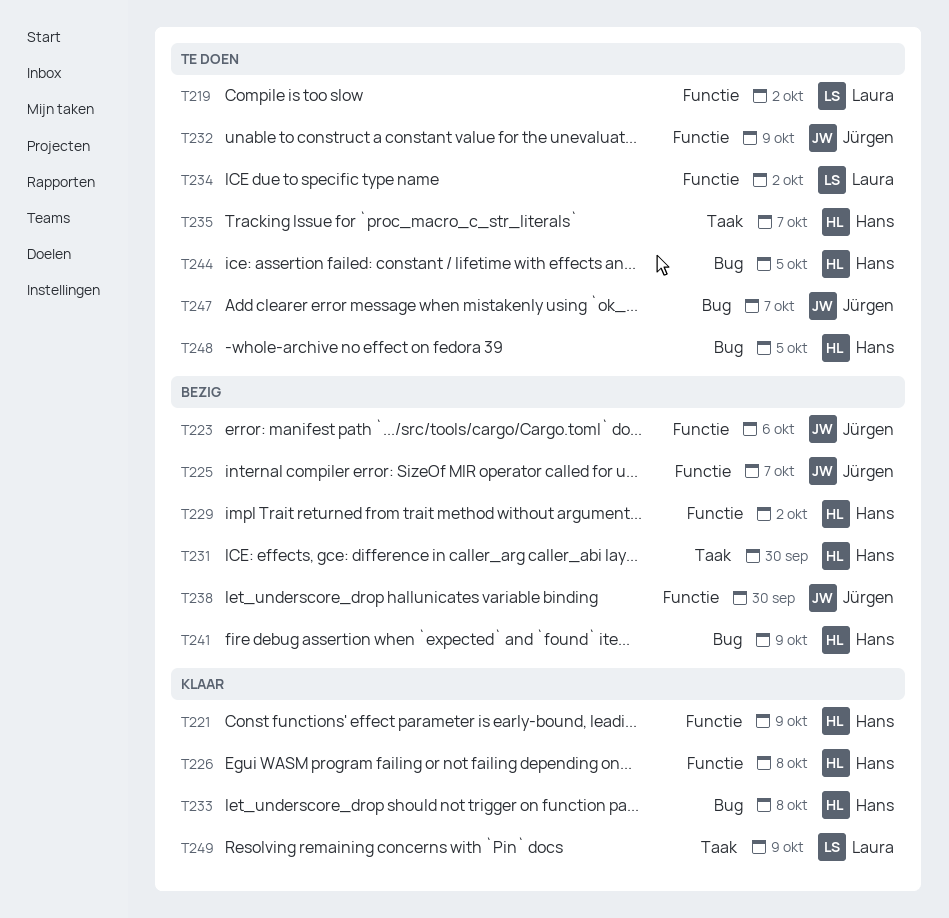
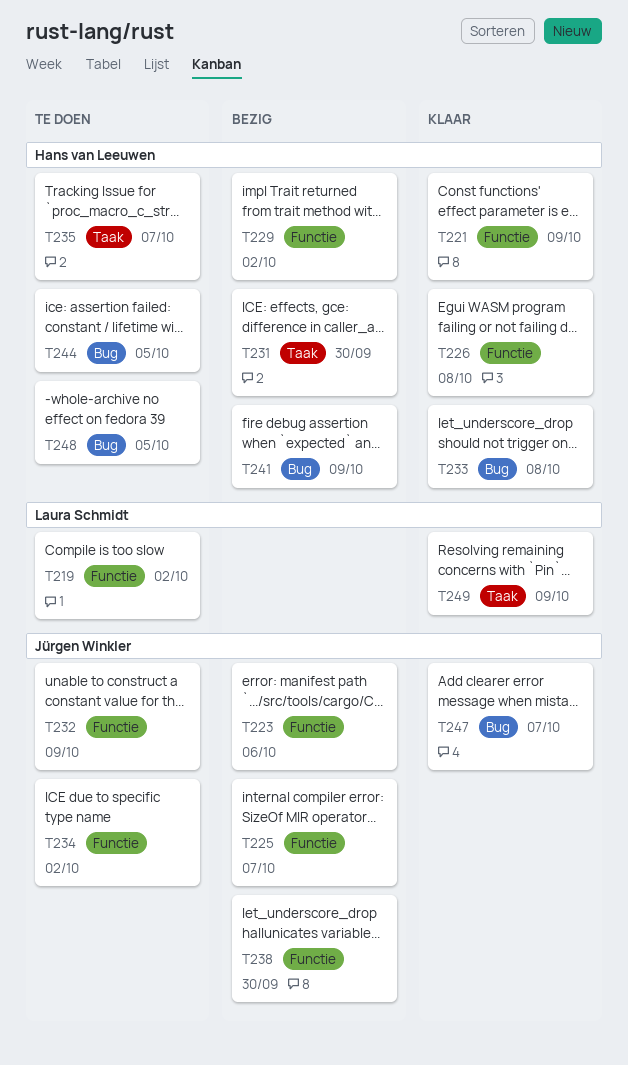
T234, owner: Laura Schmidt -> Jürgen Winkler
T247, status: Te doen -> Klaar

